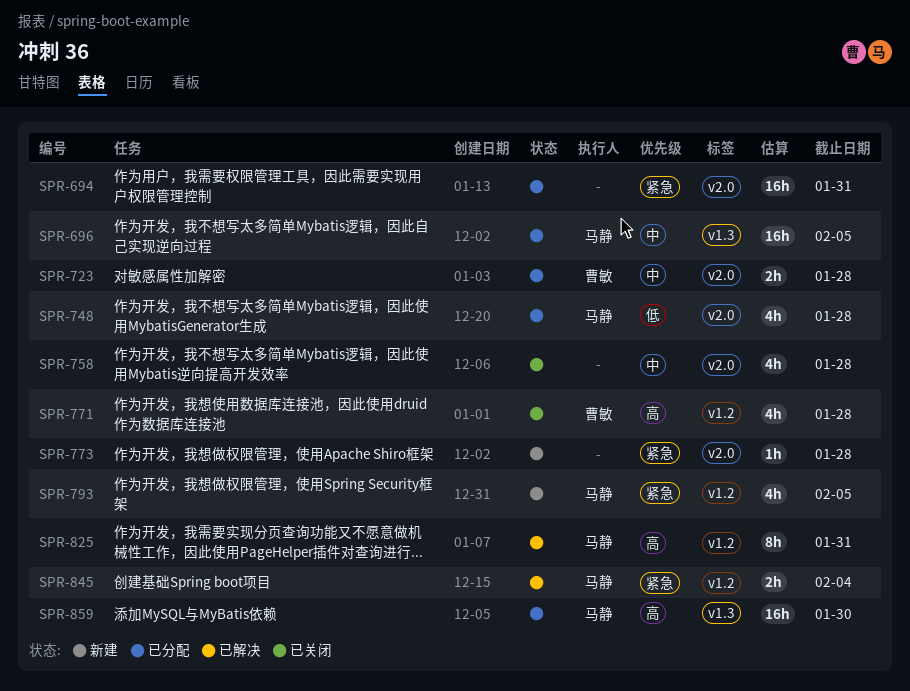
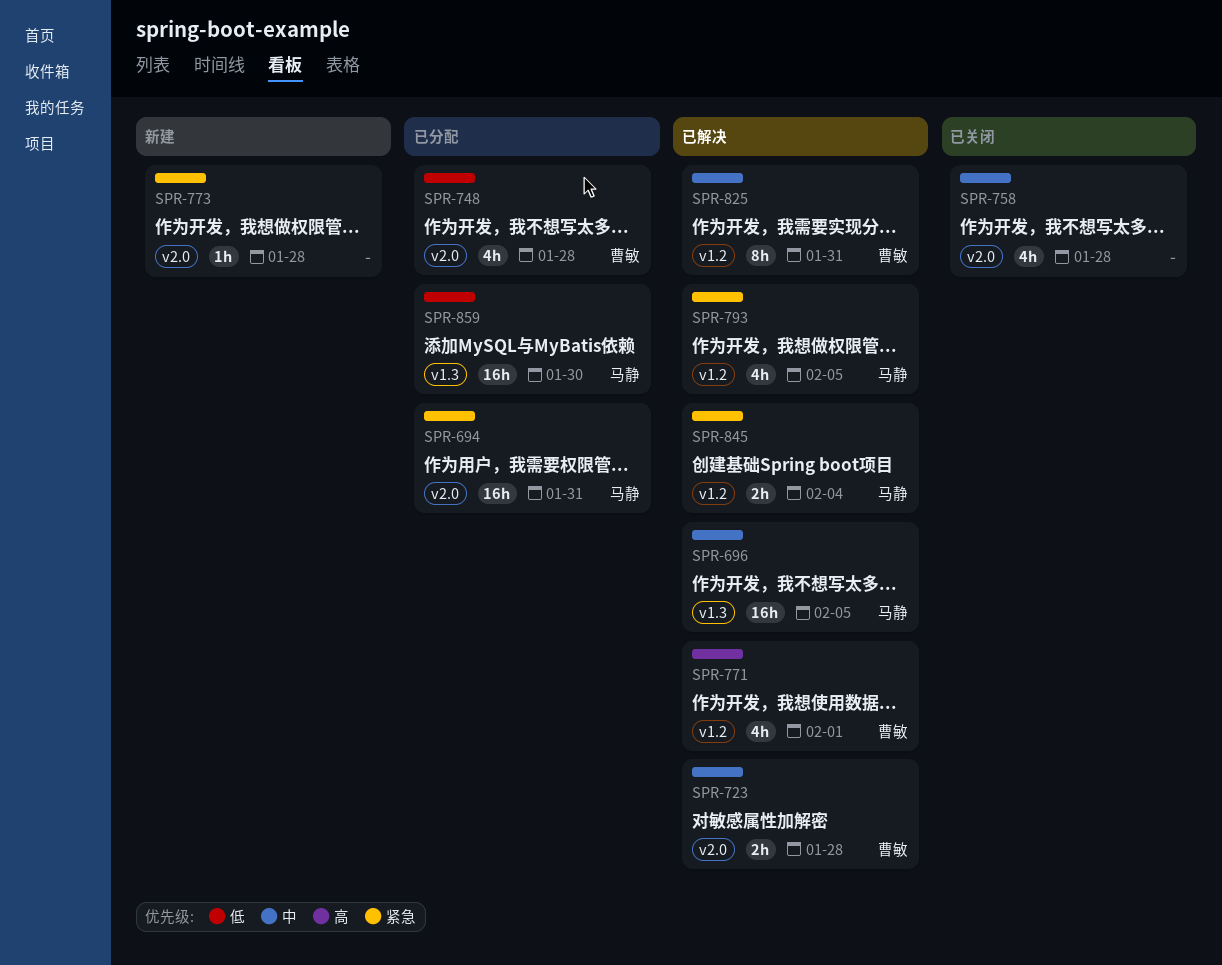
SPR-694, owner: none -> 马静
SPR-696, status: 已分配 -> 已解决
SPR-723, status: 已分配 -> 已解决
SPR-748, owner: 马静 -> 曹敏
SPR-771, status: 已关闭 -> 已解决
SPR-771, due: Jan 28 -> Feb 1
SPR-793, status: 新建 -> 已解决
SPR-825, owner: 马静 -> 曹敏
SPR-825, priority: 高 -> 中
SPR-859, priority: 高 -> 低

